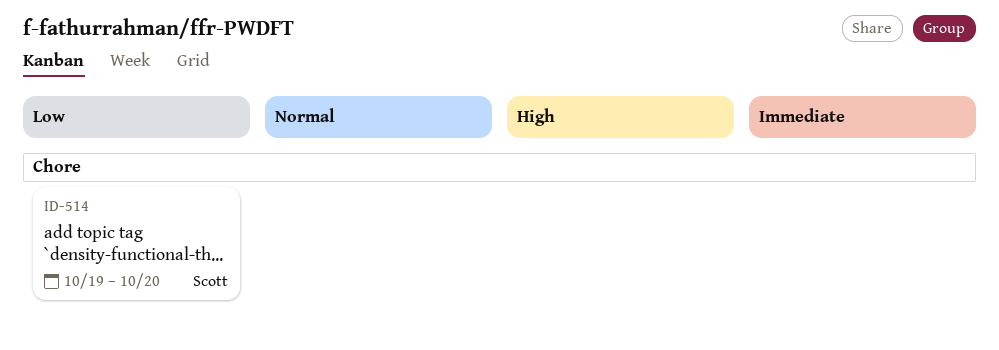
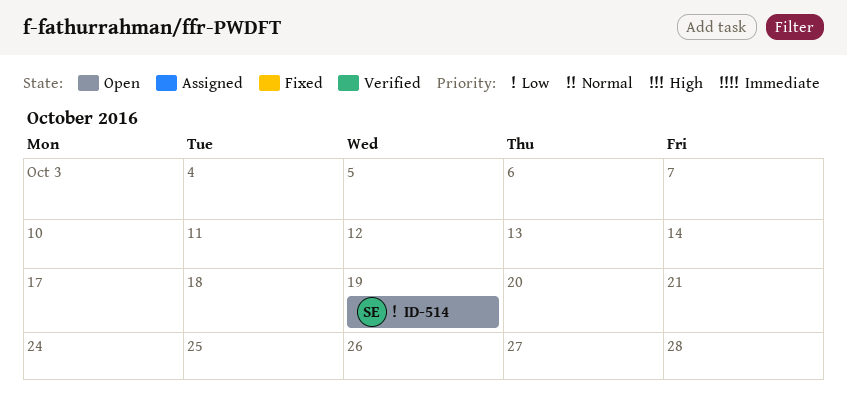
ID-514, due: Oct 20 -> Oct 19

